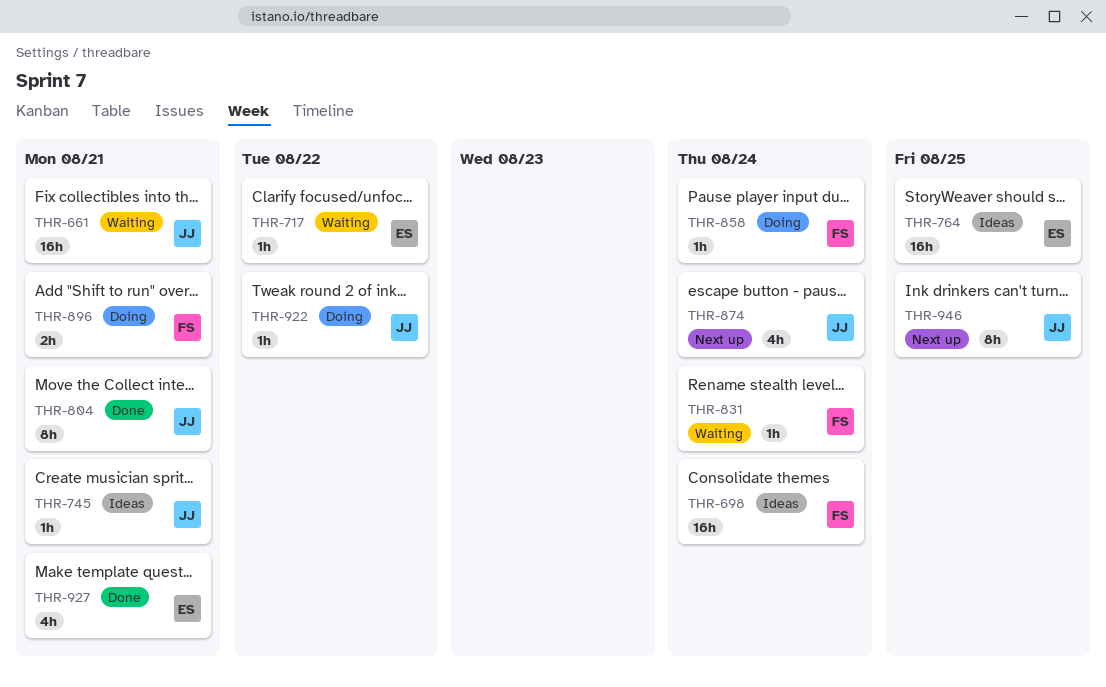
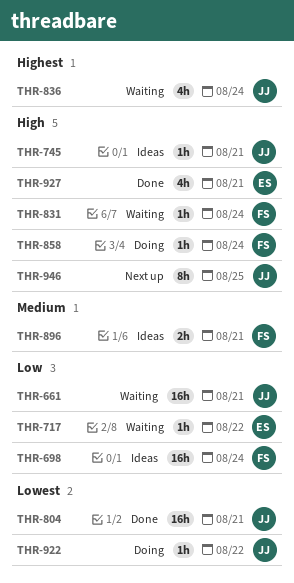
THR-764: present -> none
THR-804, estimate: 8h -> 16h
THR-836: none -> present
THR-874: present -> none
THR-896, status: Doing -> Ideas

